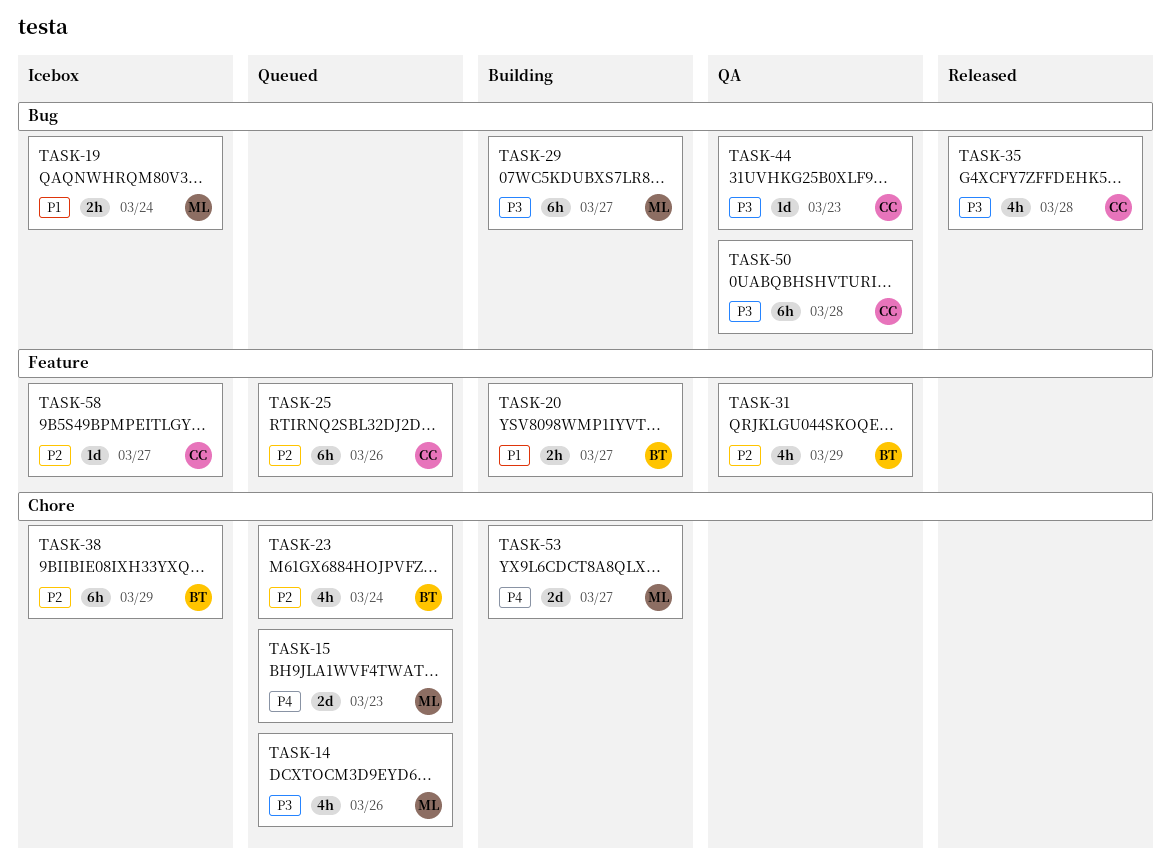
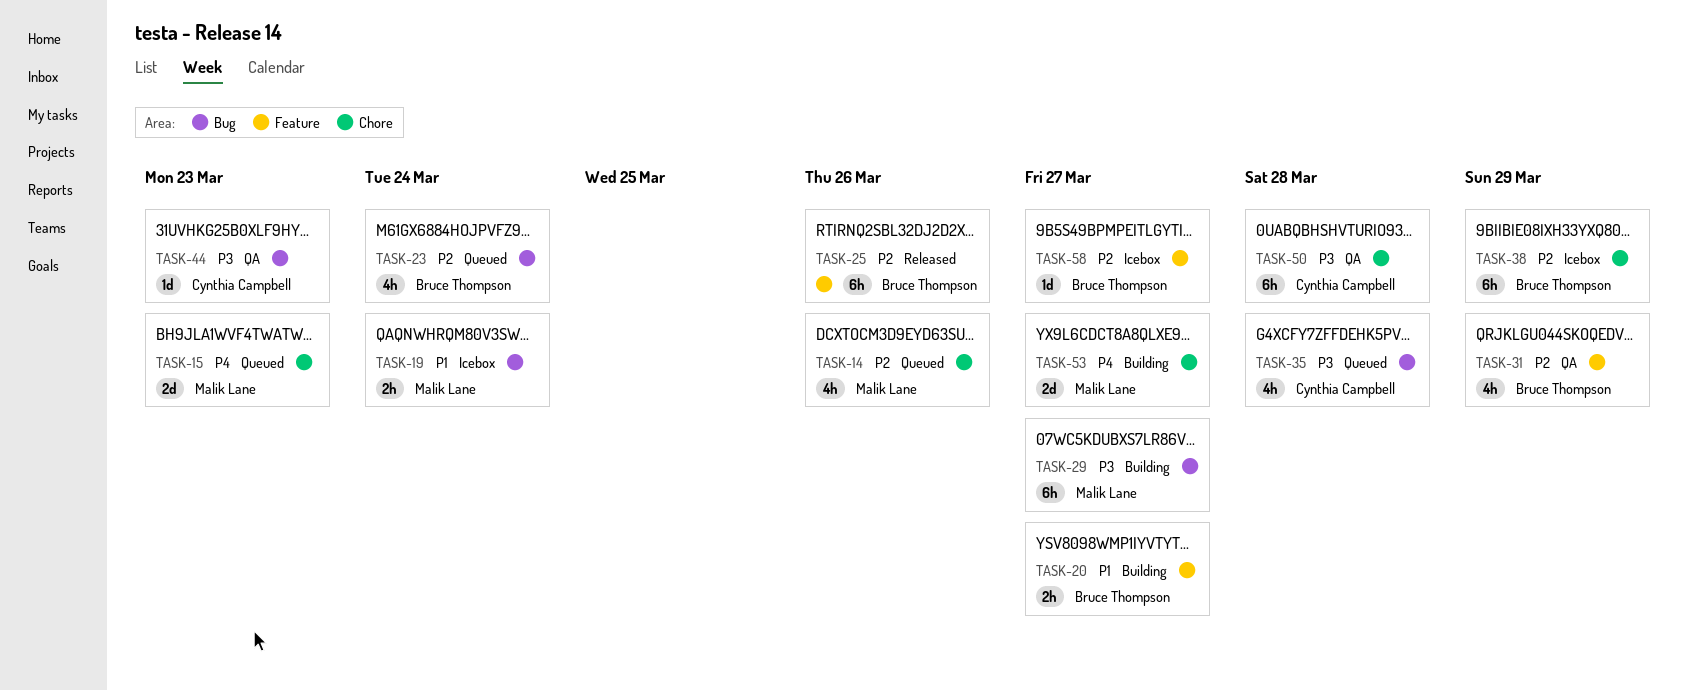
TASK-14, priority: P3 -> P2
TASK-23, label: Chore -> Bug
TASK-25, status: Queued -> Released
TASK-25, owner: Cynthia Campbell -> Bruce Thompson
TASK-35, status: Released -> Queued
TASK-50, label: Bug -> Chore
TASK-58, owner: Cynthia Campbell -> Bruce Thompson

